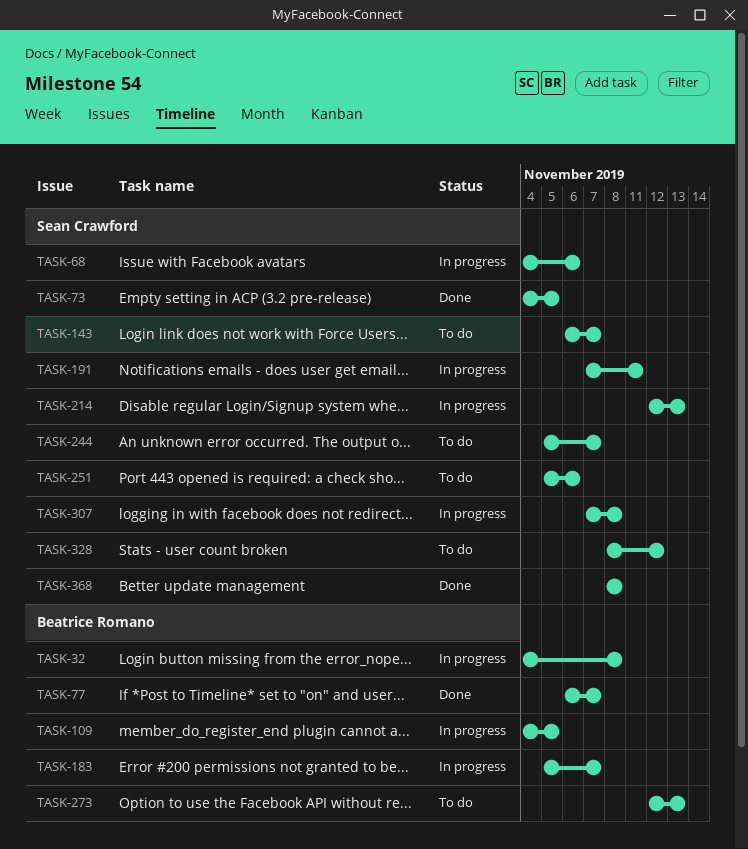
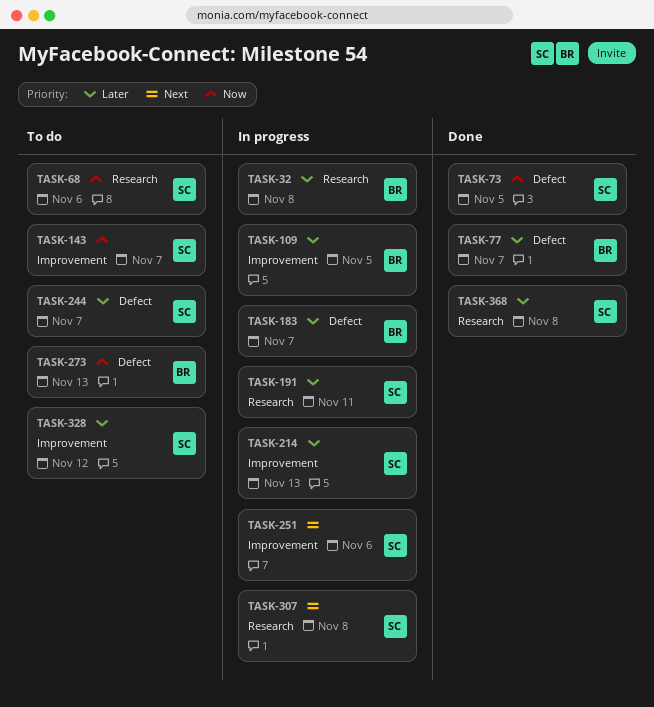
TASK-68, status: In progress -> To do
TASK-251, status: To do -> In progress

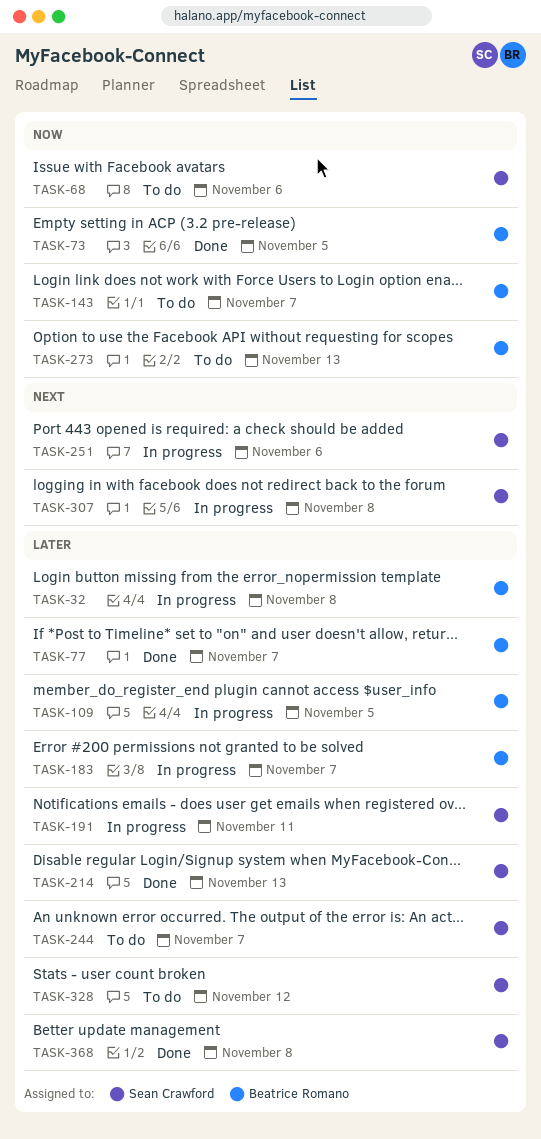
TASK-73, owner: Sean Crawford -> Beatrice Romano
TASK-143, owner: Sean Crawford -> Beatrice Romano
TASK-214, status: In progress -> Done

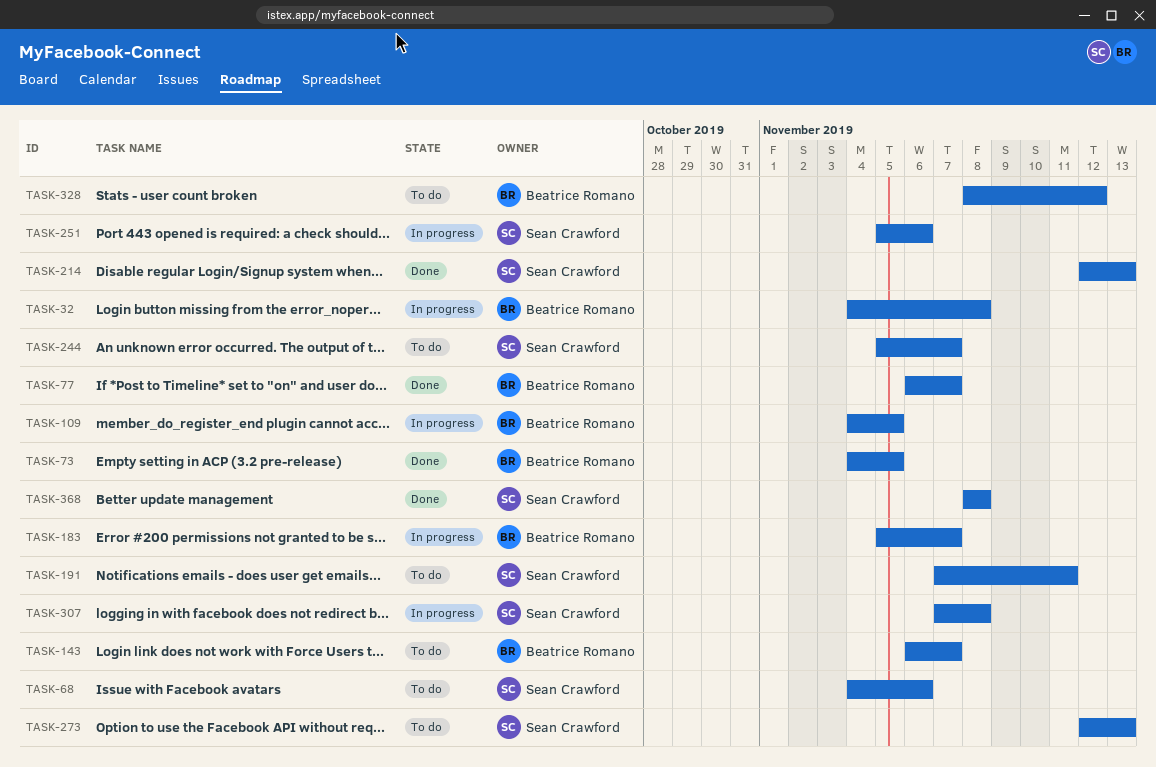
TASK-191, status: In progress -> To do
TASK-273, owner: Beatrice Romano -> Sean Crawford
TASK-328, owner: Sean Crawford -> Beatrice Romano

